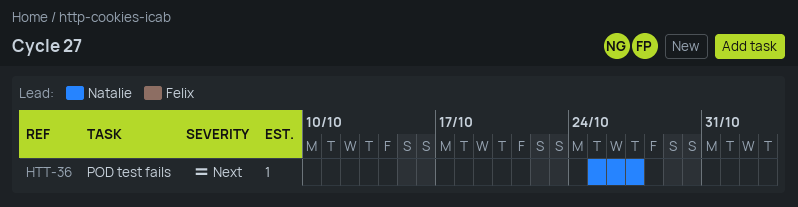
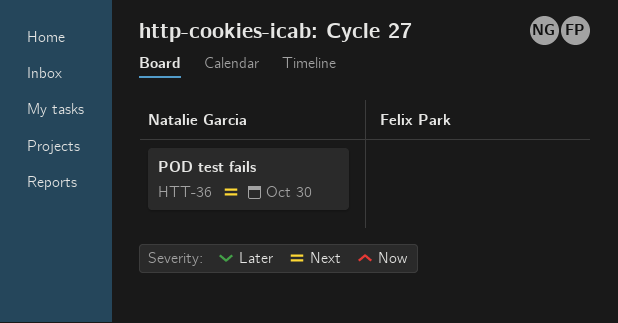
HTT-36, due: Oct 27 -> Oct 30

